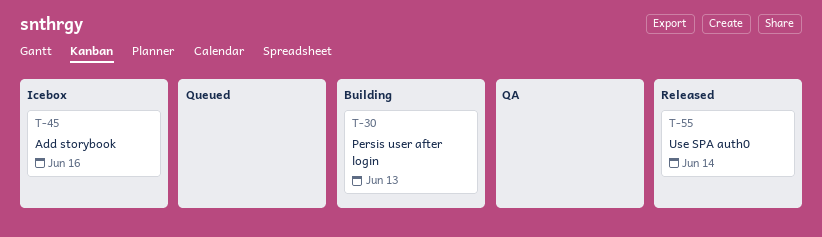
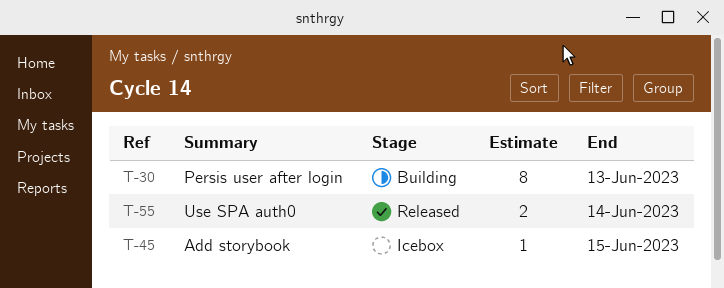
T-45, due: Jun 16 -> Jun 15

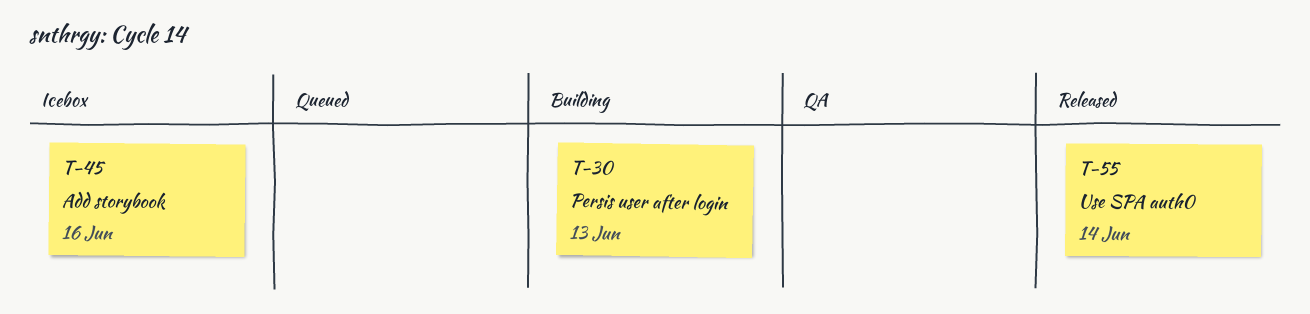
T-45, due: Jun 15 -> Jun 16

